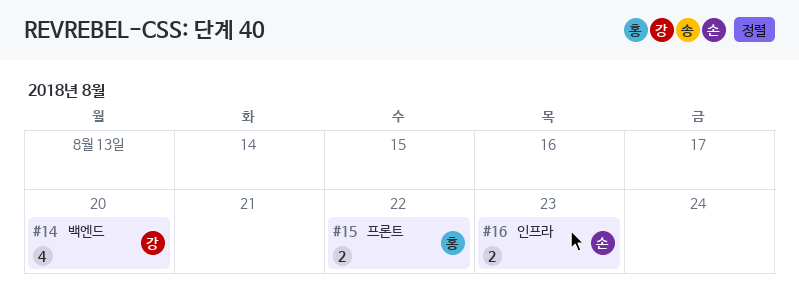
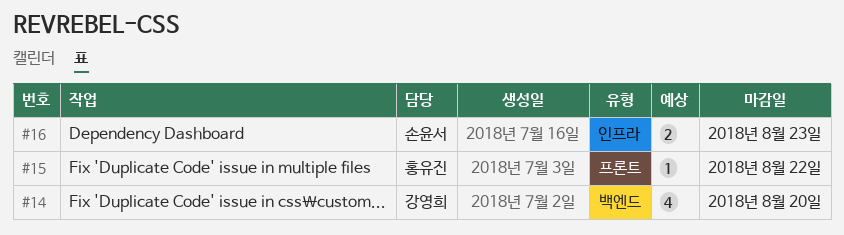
#15, estimate: 2 -> 1

